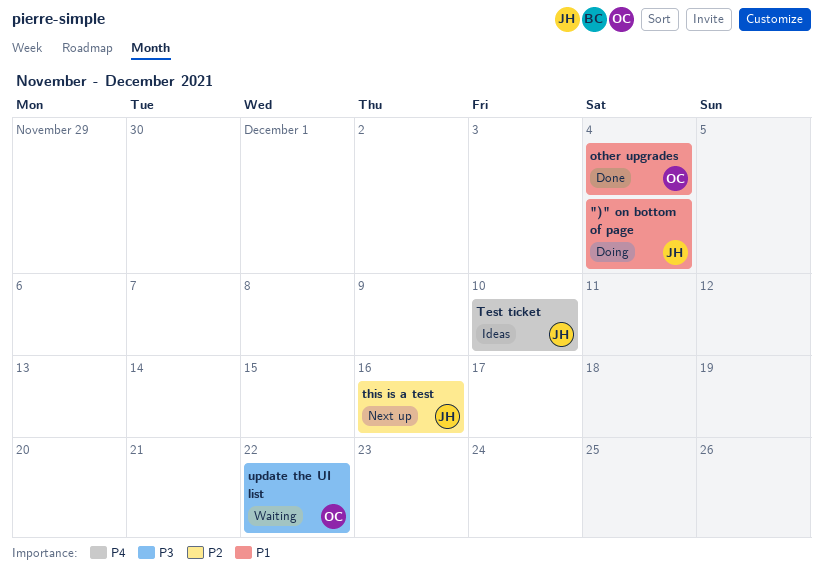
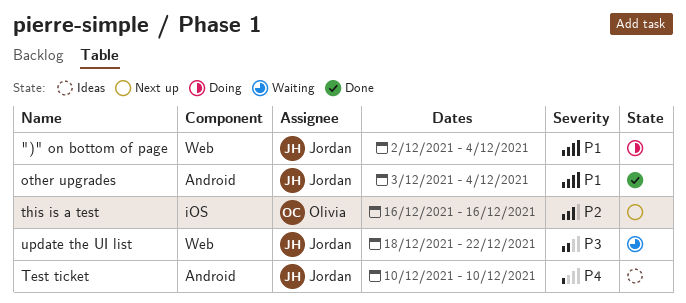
other upgrades, owner: Olivia -> Jordan
this is a test, owner: Jordan -> Olivia
update the UI list, owner: Olivia -> Jordan

